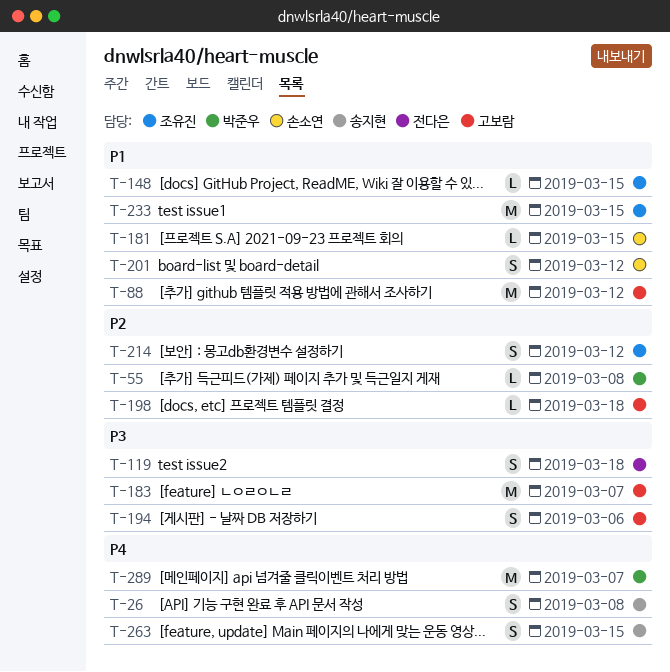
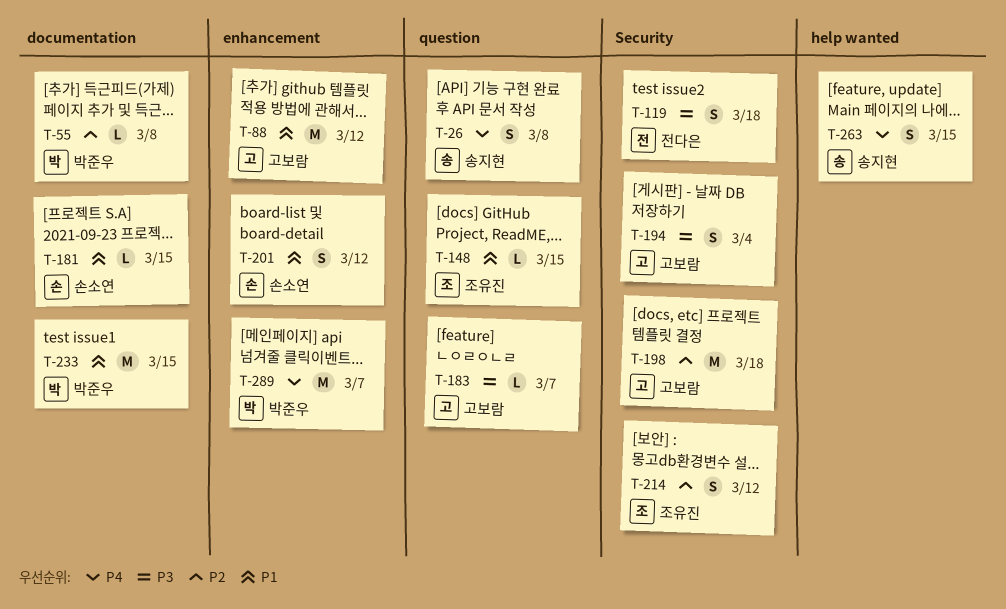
T-183, estimate: M -> L
T-194, due: Mar 6 -> Mar 4
T-198, estimate: L -> M
T-233, owner: 조유진 -> 박준우

